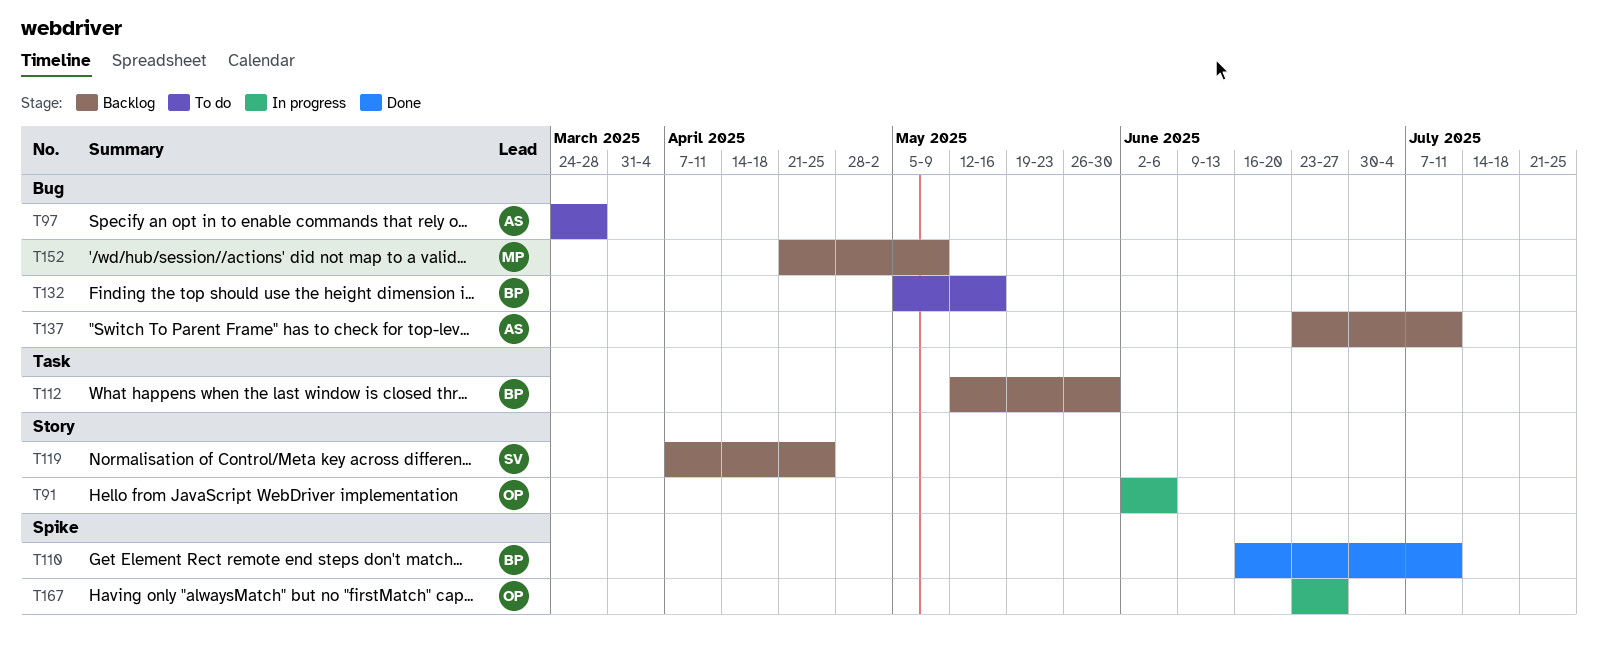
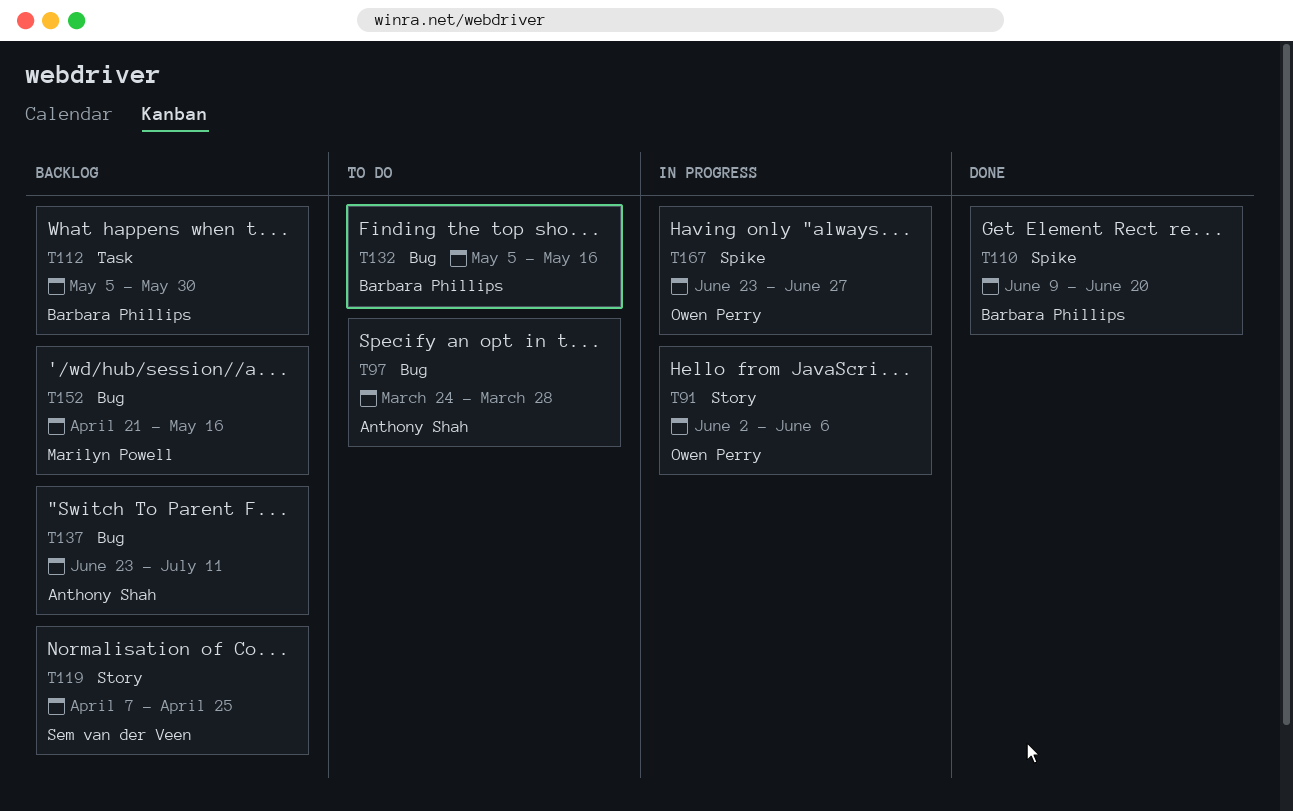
T110, start: Jun 16 -> Jun 9
T110, due: Jul 11 -> Jun 20
T112, start: May 12 -> May 5
T152, due: May 9 -> May 16

